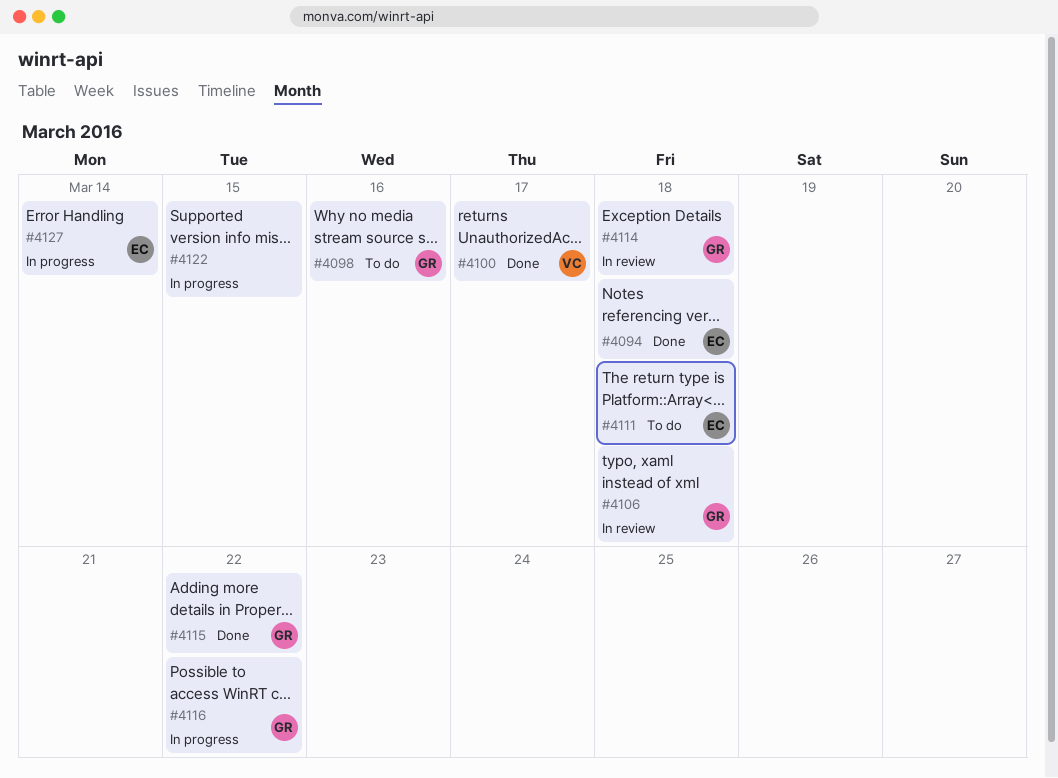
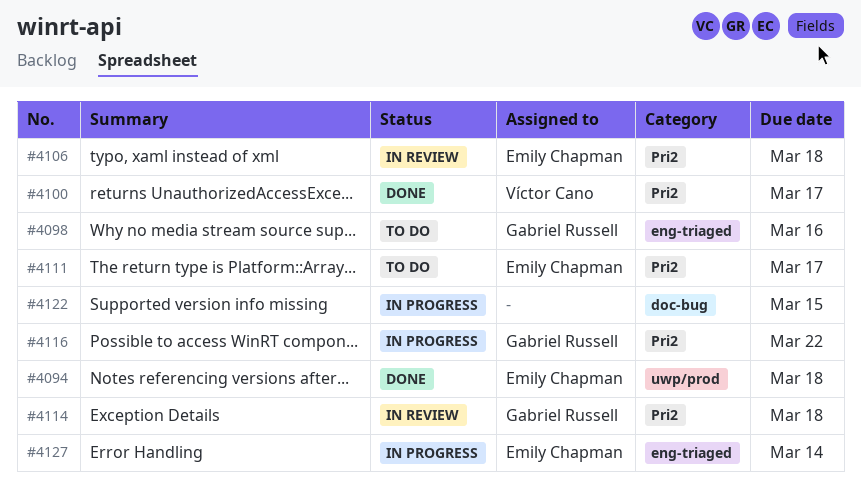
#4106, owner: Gabriel Russell -> Emily Chapman
#4111, due: Mar 18 -> Mar 17
#4115: present -> none

